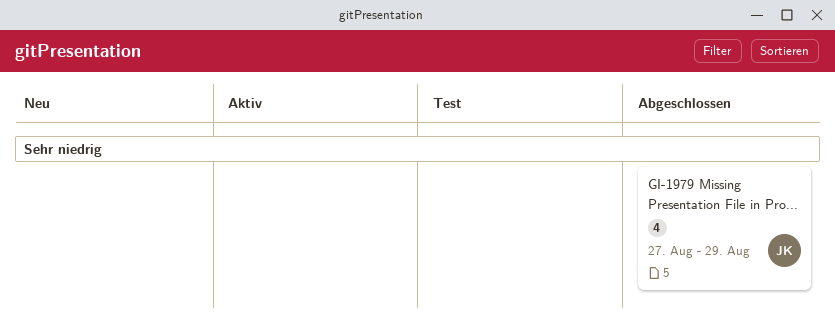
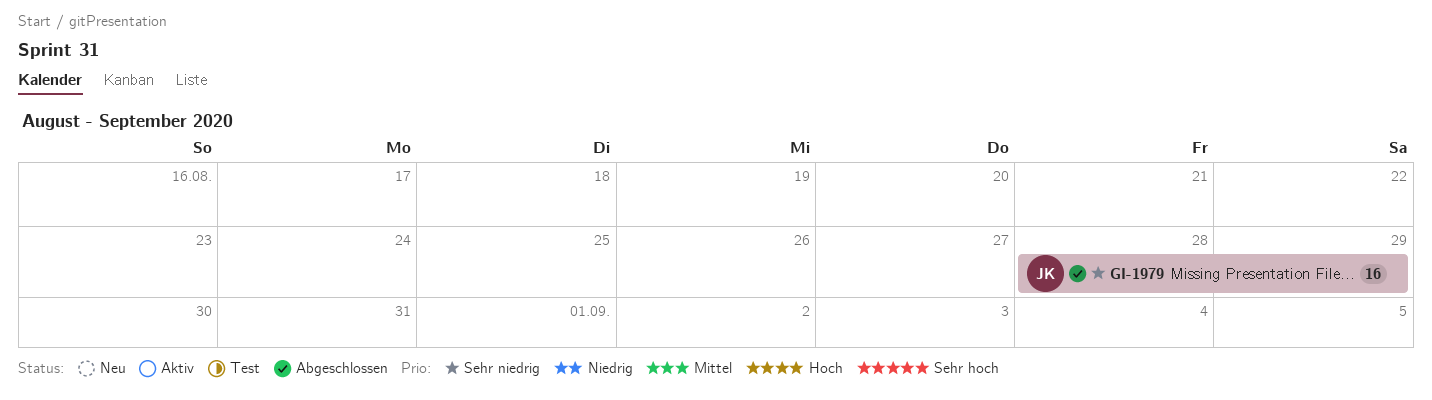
GI-1979, estimate: 4 -> 16
GI-1979, start: Aug 27 -> Aug 28

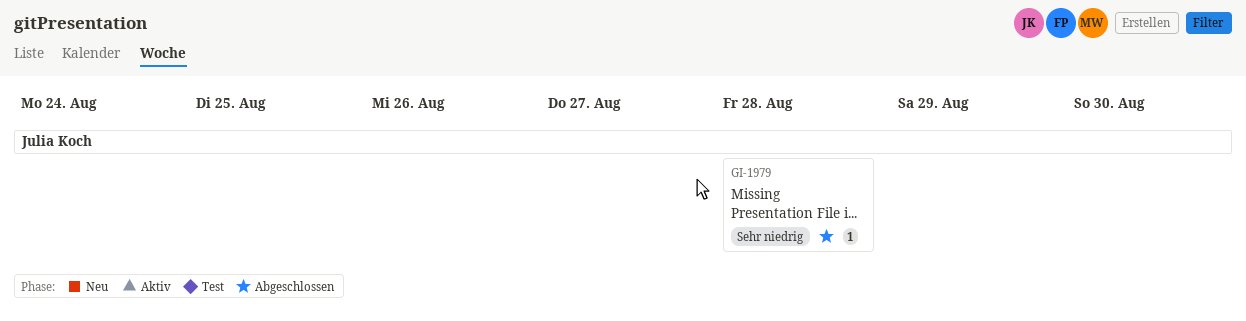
GI-1979, estimate: 16 -> 1
GI-1979, due: Aug 29 -> Aug 28

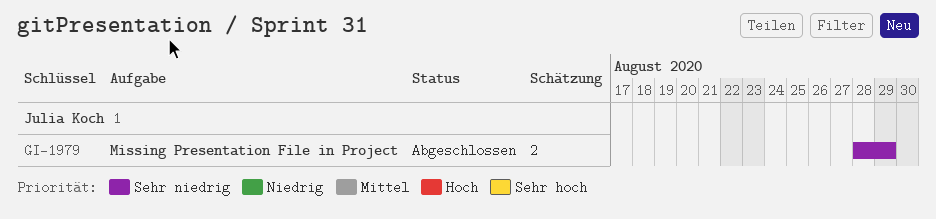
GI-1979, estimate: 1 -> 2
GI-1979, due: Aug 28 -> Aug 29

